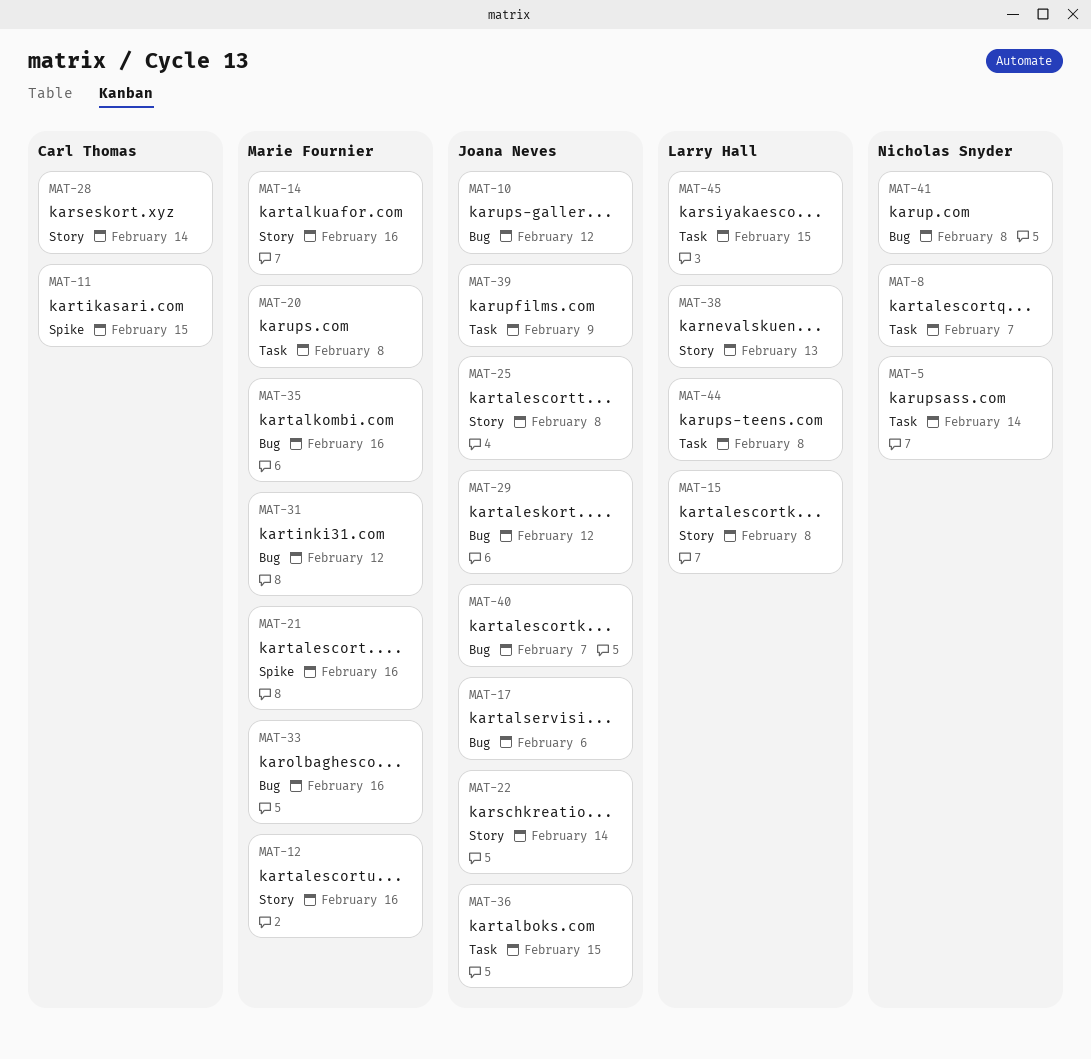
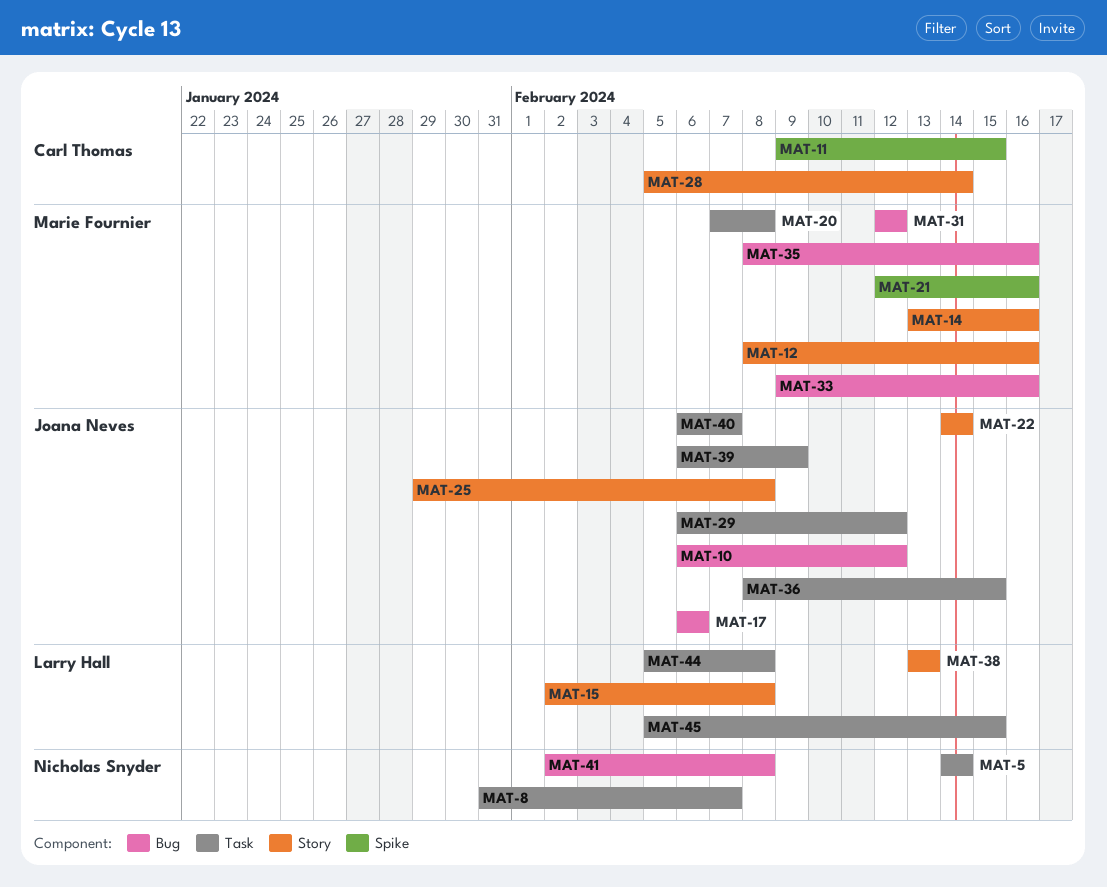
MAT-29, label: Bug -> Task
MAT-40, label: Bug -> Task

